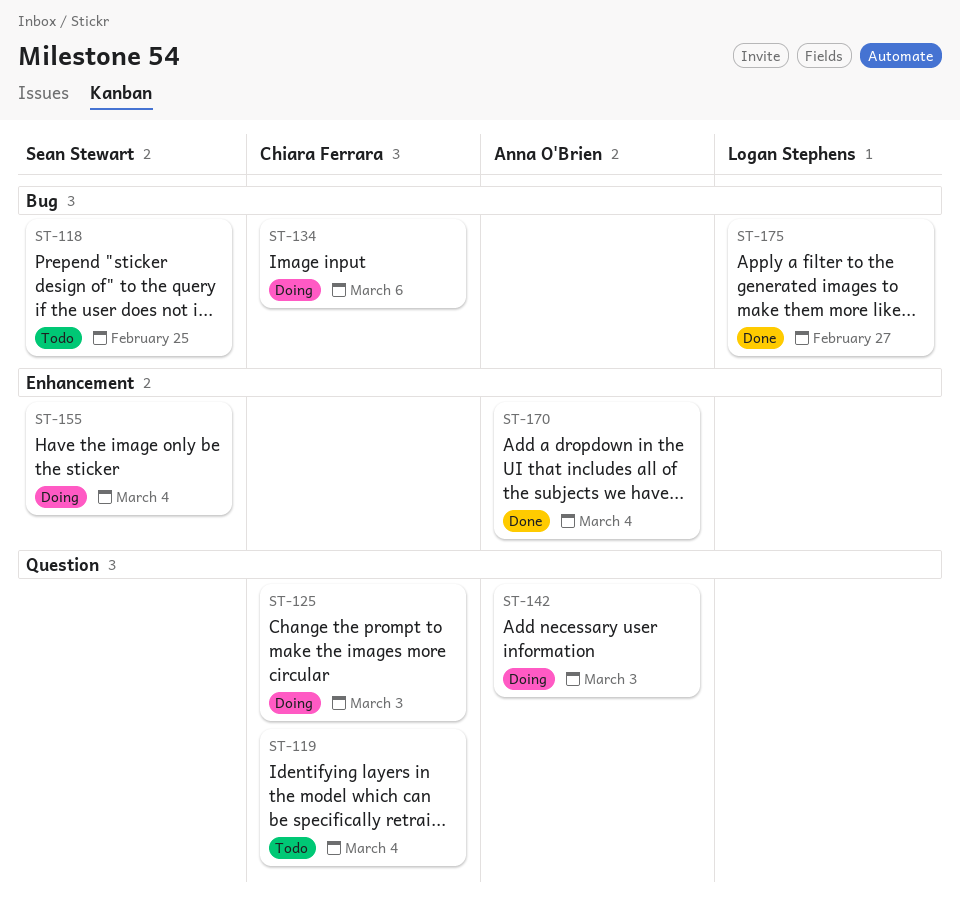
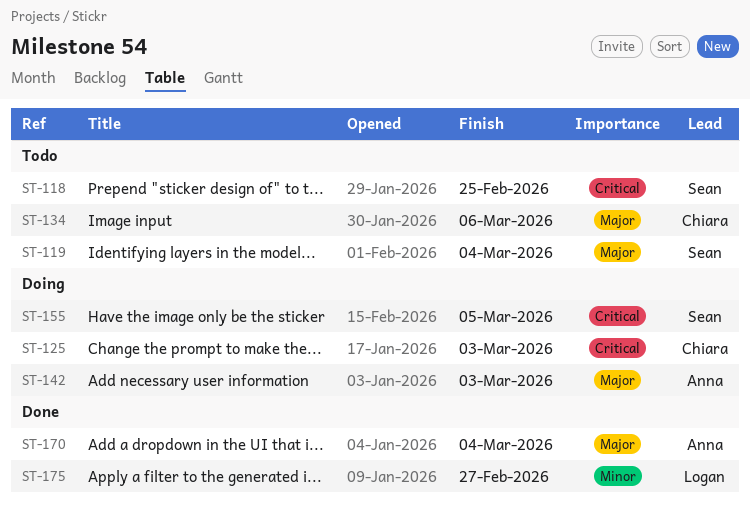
ST-119, owner: Chiara Ferrara -> Sean Stewart
ST-134, status: Doing -> Todo
ST-155, due: Mar 4 -> Mar 5

